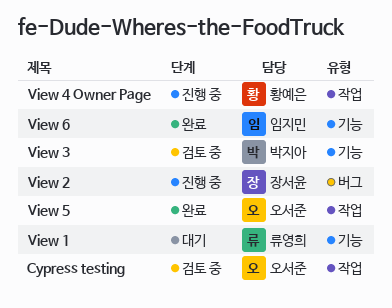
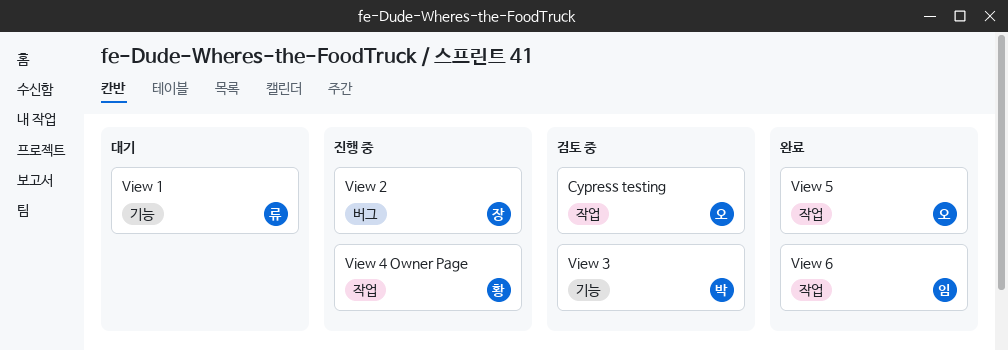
View 6, label: 기능 -> 작업

